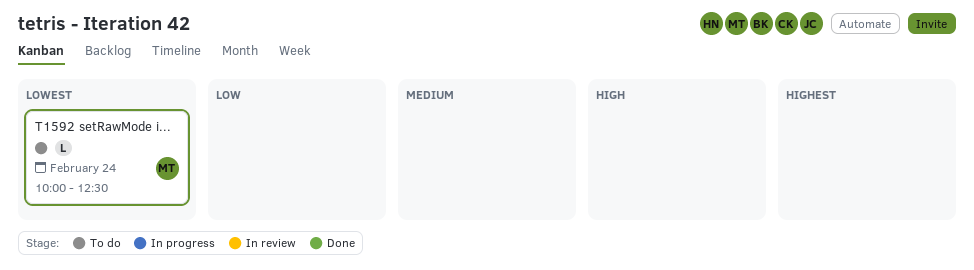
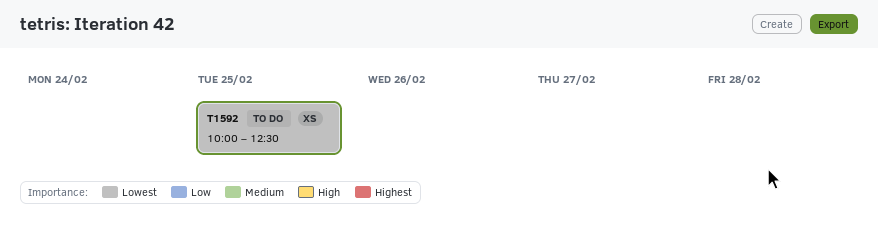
T1592, estimate: L -> XS
T1592, day: Feb 24 -> Feb 25

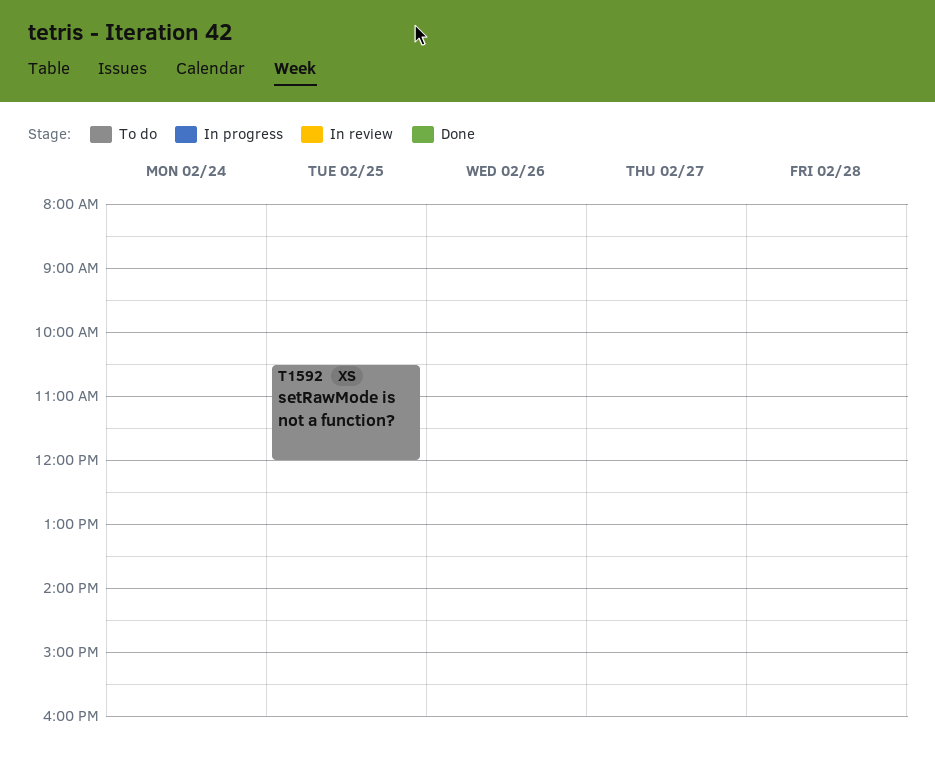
T1592, begins: 10:00 -> 10:30
T1592, ends: 12:30 -> 12:00

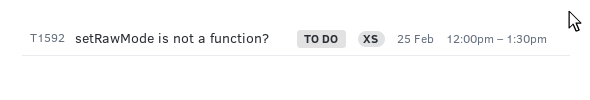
T1592, begins: 10:30 -> 12:00
T1592, ends: 12:00 -> 13:30

